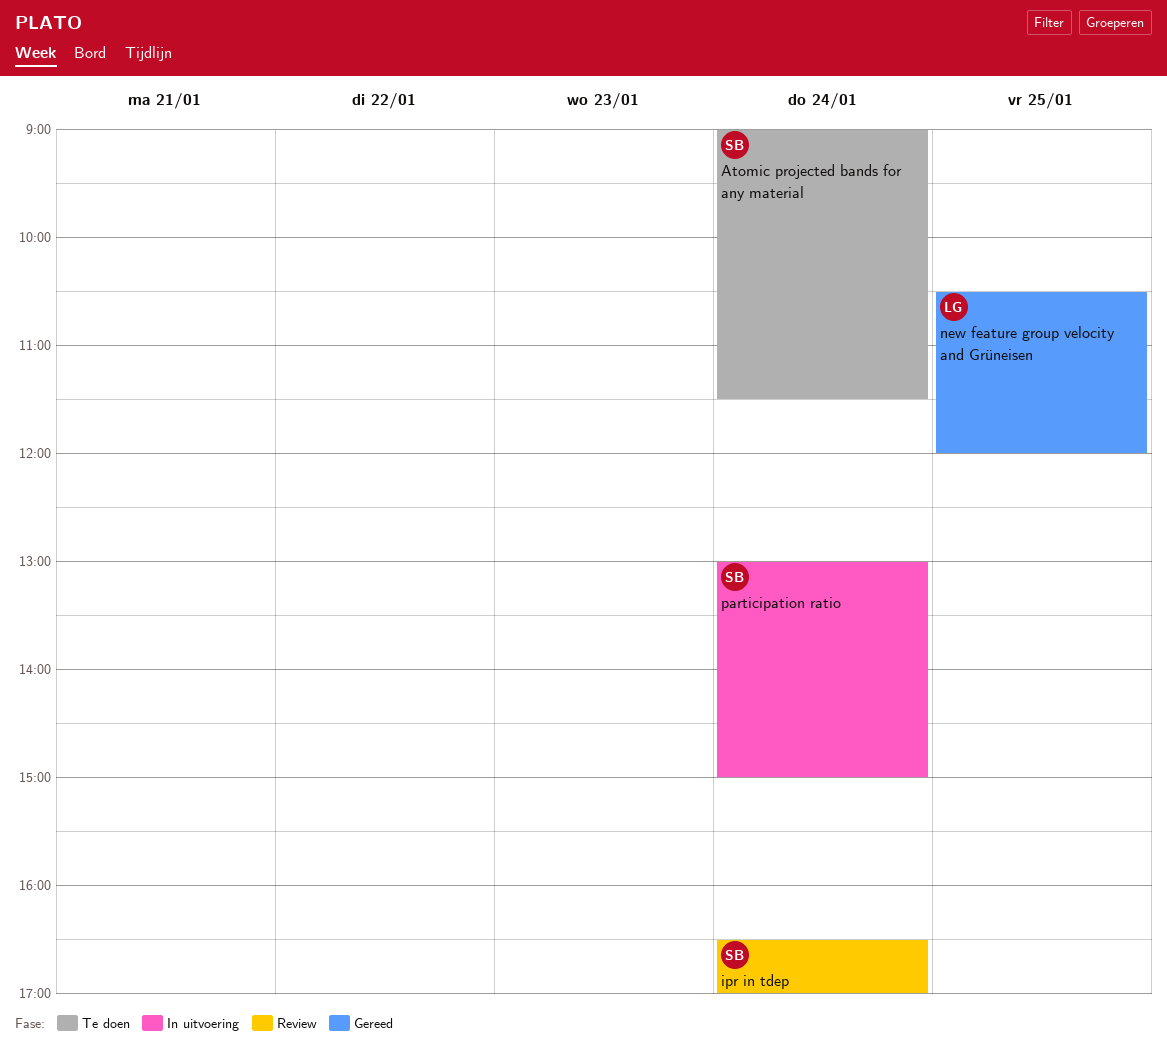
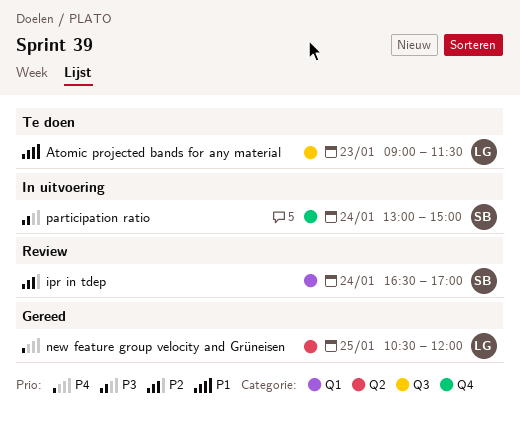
Atomic projected bands for any material, owner: SB -> LG
Atomic projected bands for any material, day: Jan 24 -> Jan 23

